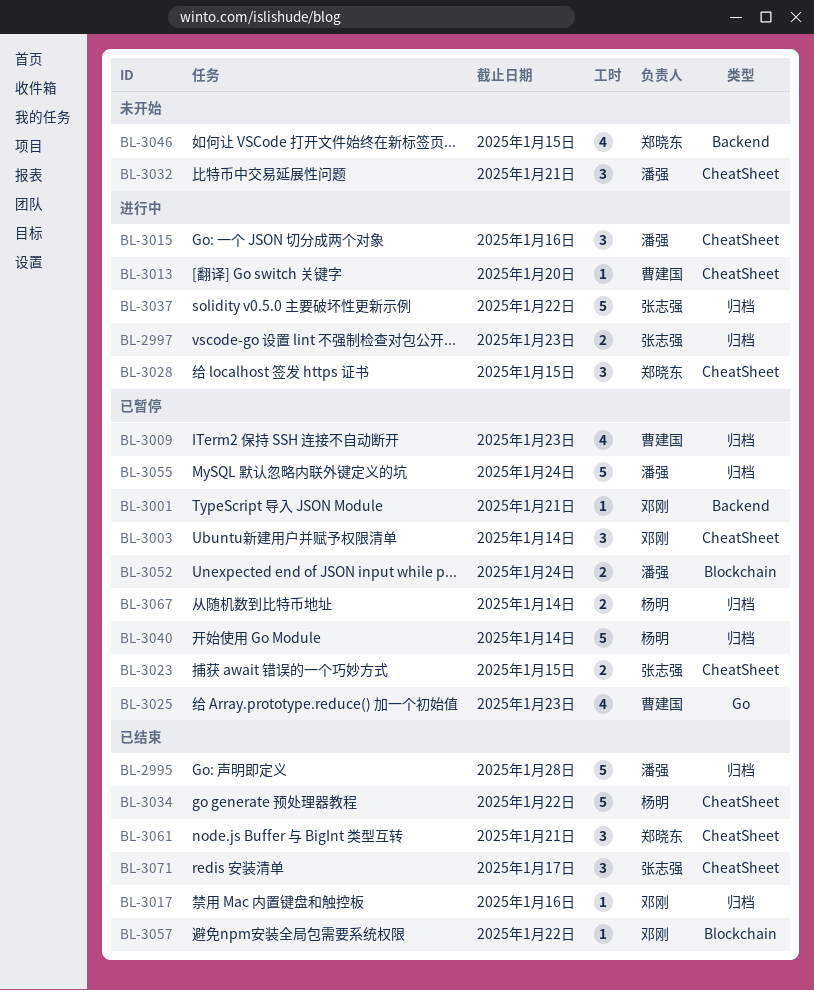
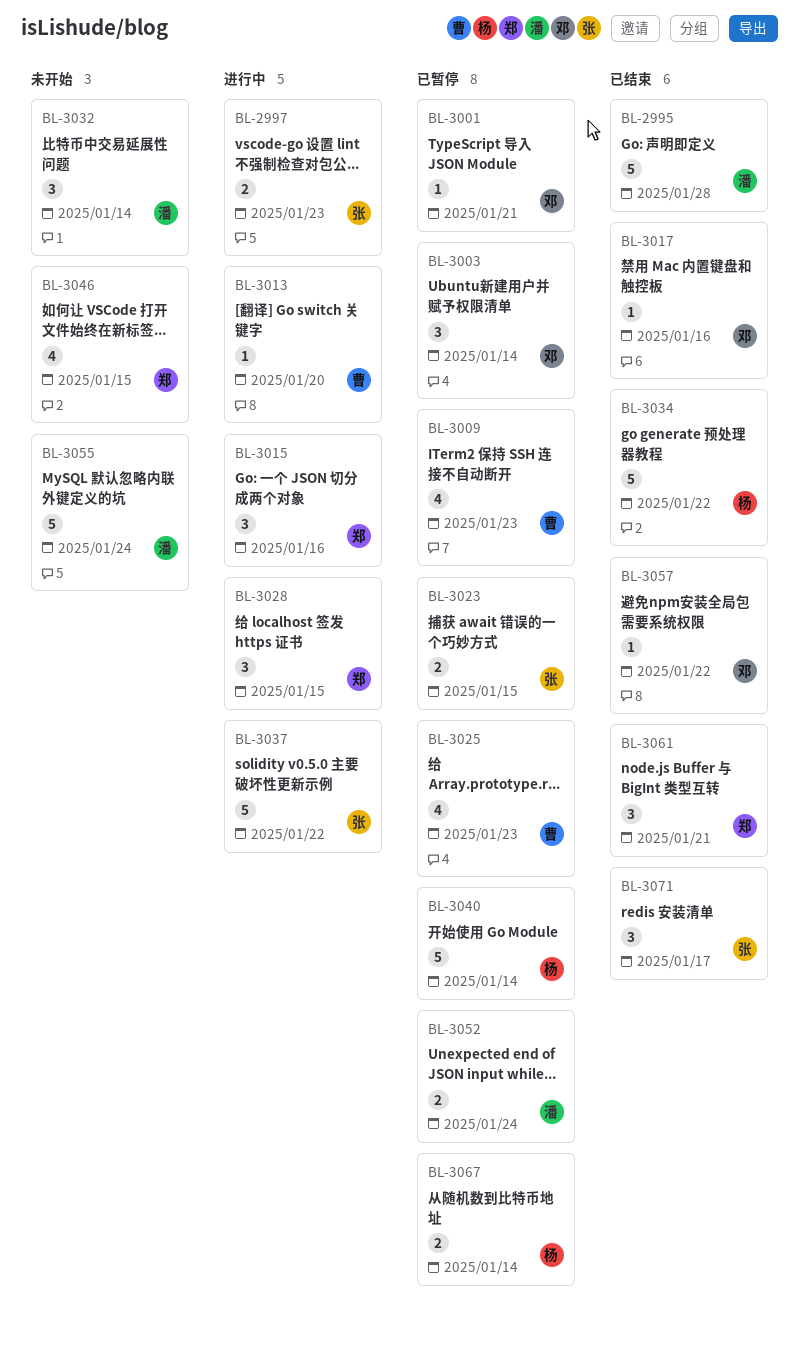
BL-3015, owner: 潘强 -> 郑晓东
BL-3032, due: Jan 21 -> Jan 14
BL-3055, status: 已暂停 -> 未开始

